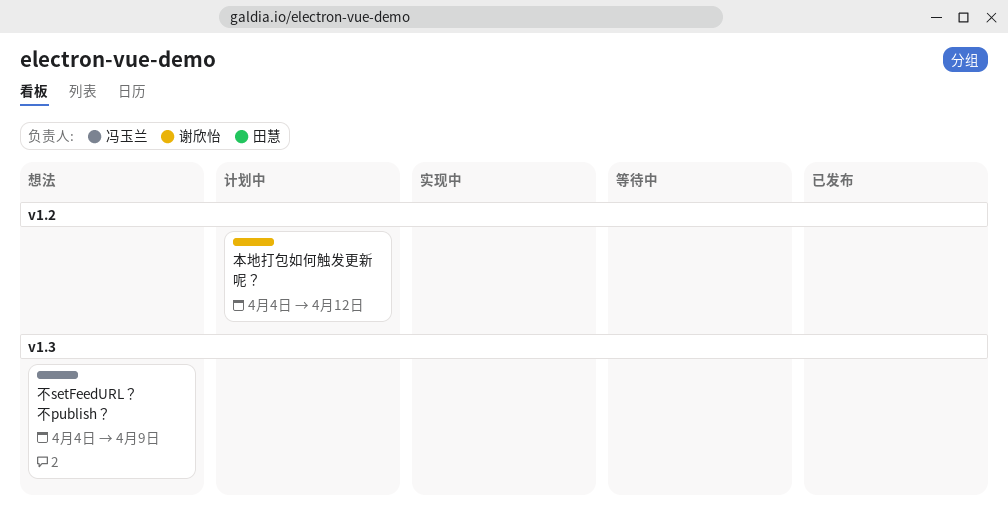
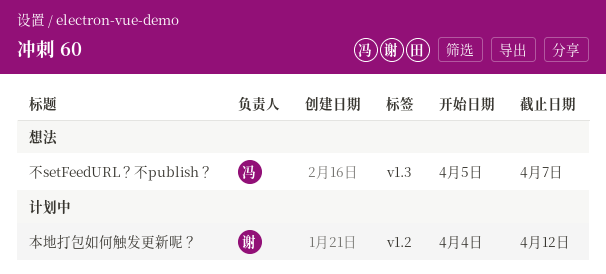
不setFeedURL？不publish？, start: Apr 4 -> Apr 5
不setFeedURL？不publish？, due: Apr 9 -> Apr 7

